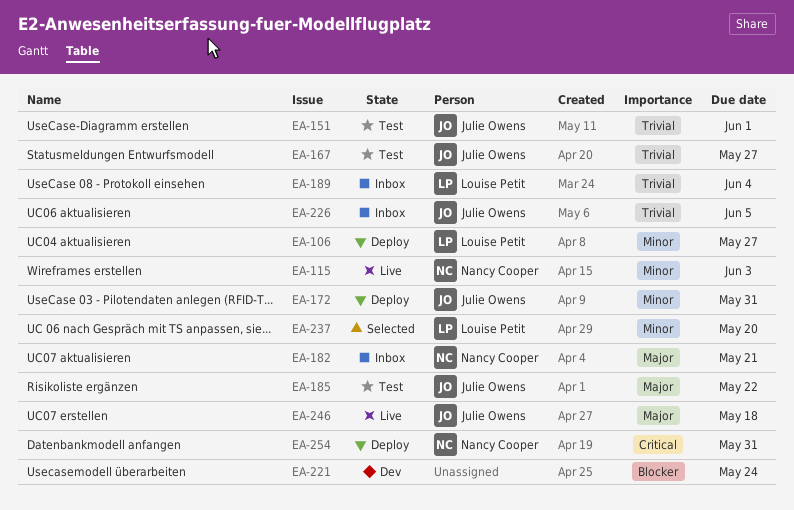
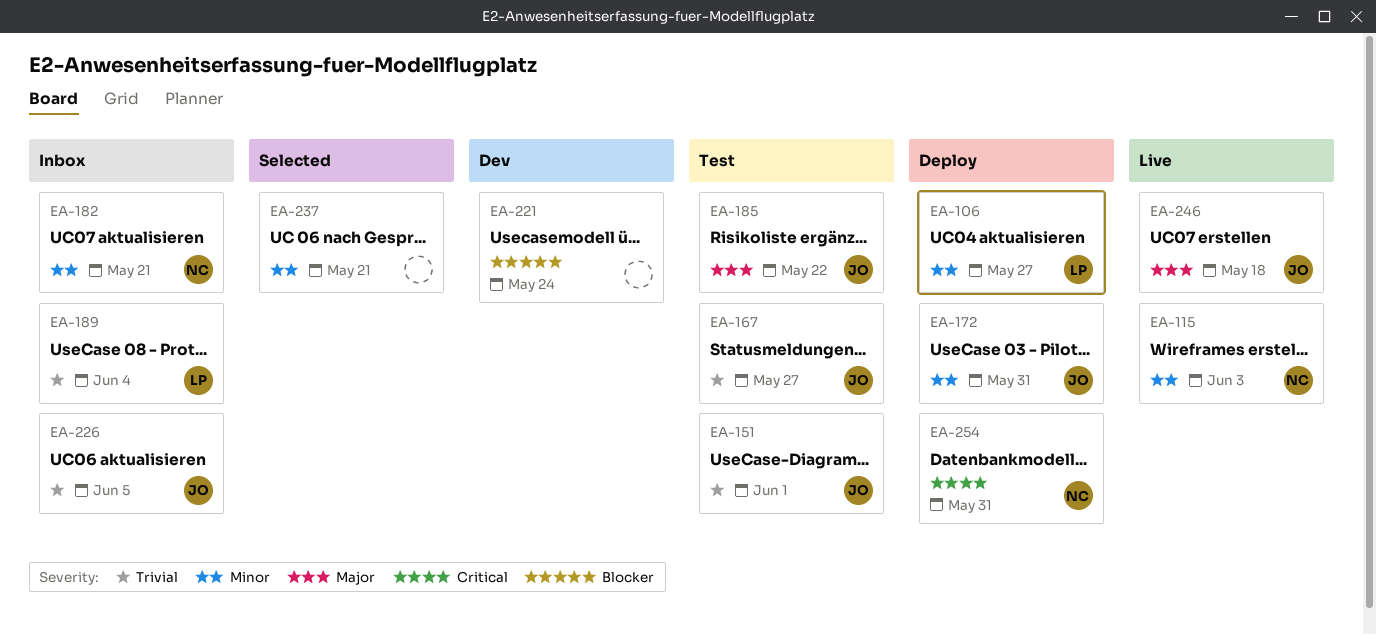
EA-182, priority: Major -> Minor
EA-237, owner: Louise Petit -> none
EA-237, due: May 20 -> May 21

